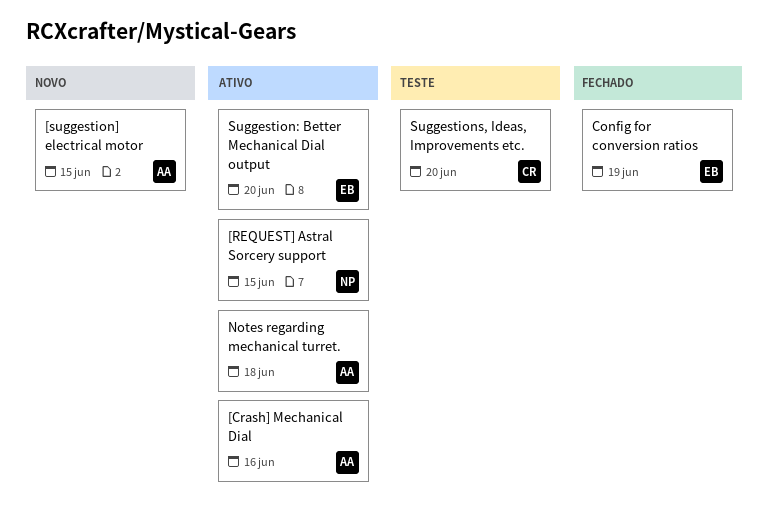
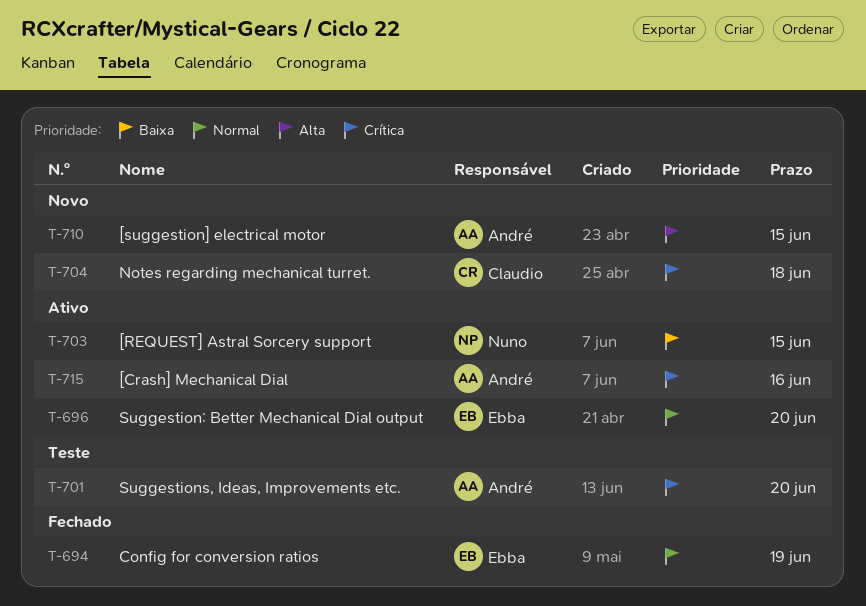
Notes regarding mechanical turret., status: Ativo -> Novo
Notes regarding mechanical turret., owner: André -> Claudio
Suggestions, Ideas, Improvements etc., owner: Claudio -> André

